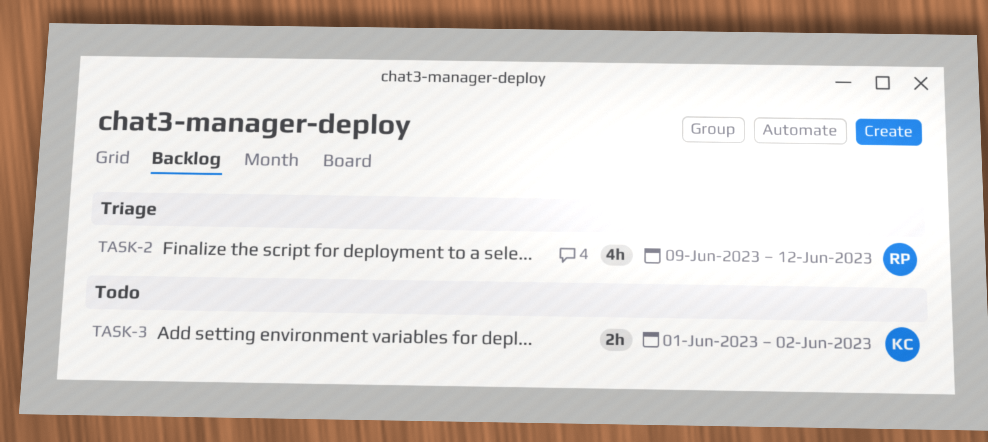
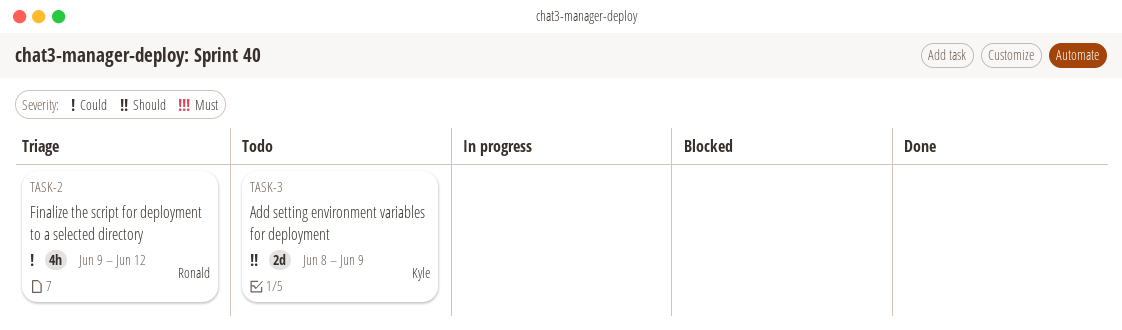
TASK-3, estimate: 2h -> 2d
TASK-3, start: Jun 1 -> Jun 8
TASK-3, due: Jun 2 -> Jun 9

